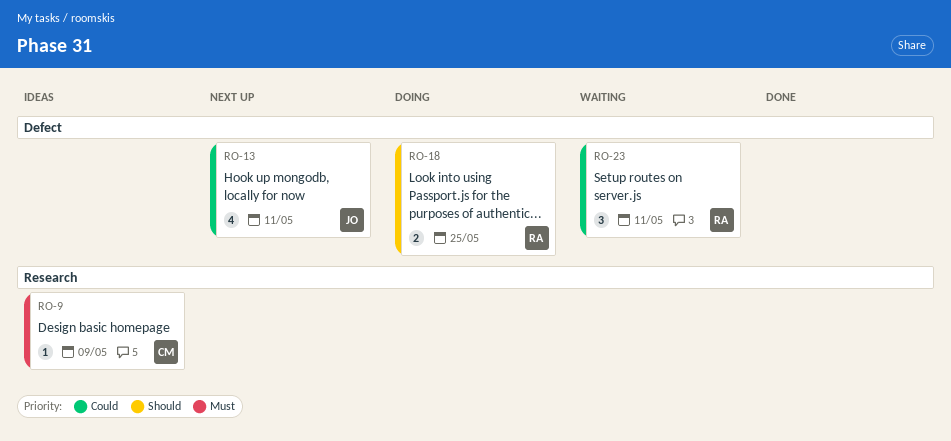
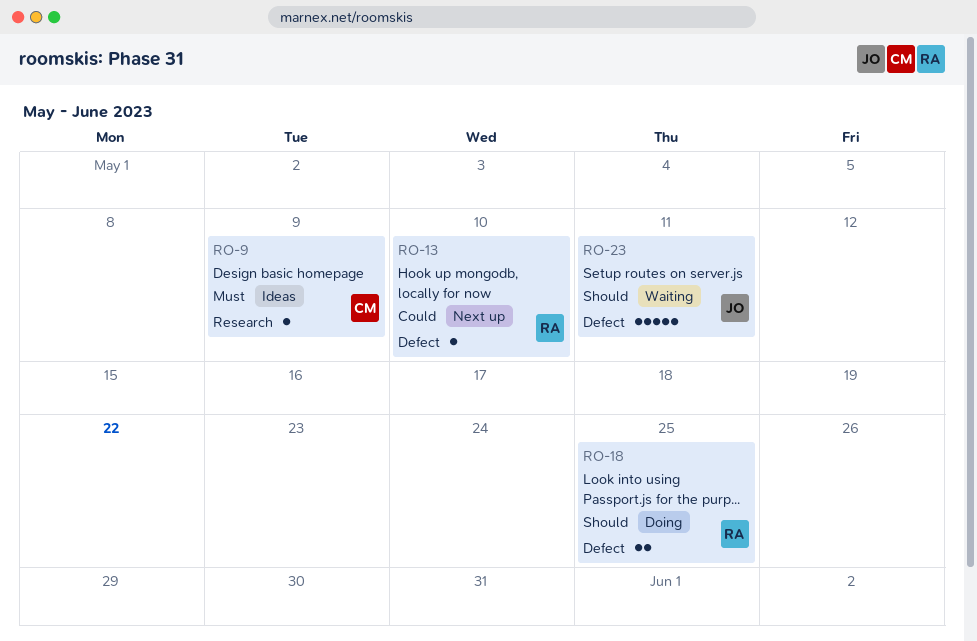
RO-13, owner: JO -> RA
RO-13, estimate: 4 -> 1
RO-13, due: May 11 -> May 10
RO-23, owner: RA -> JO
RO-23, priority: Could -> Should
RO-23, estimate: 3 -> 5

